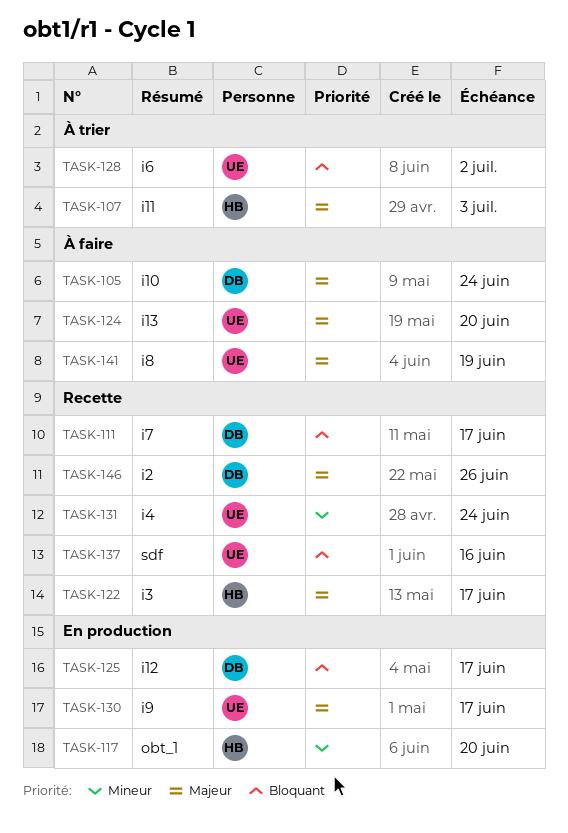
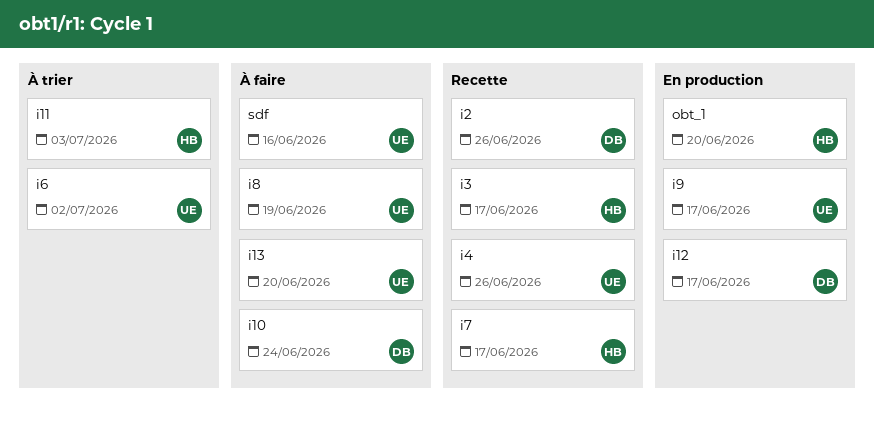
i4, due: Jun 24 -> Jun 26
i7, owner: DB -> HB
sdf, status: Recette -> À faire

